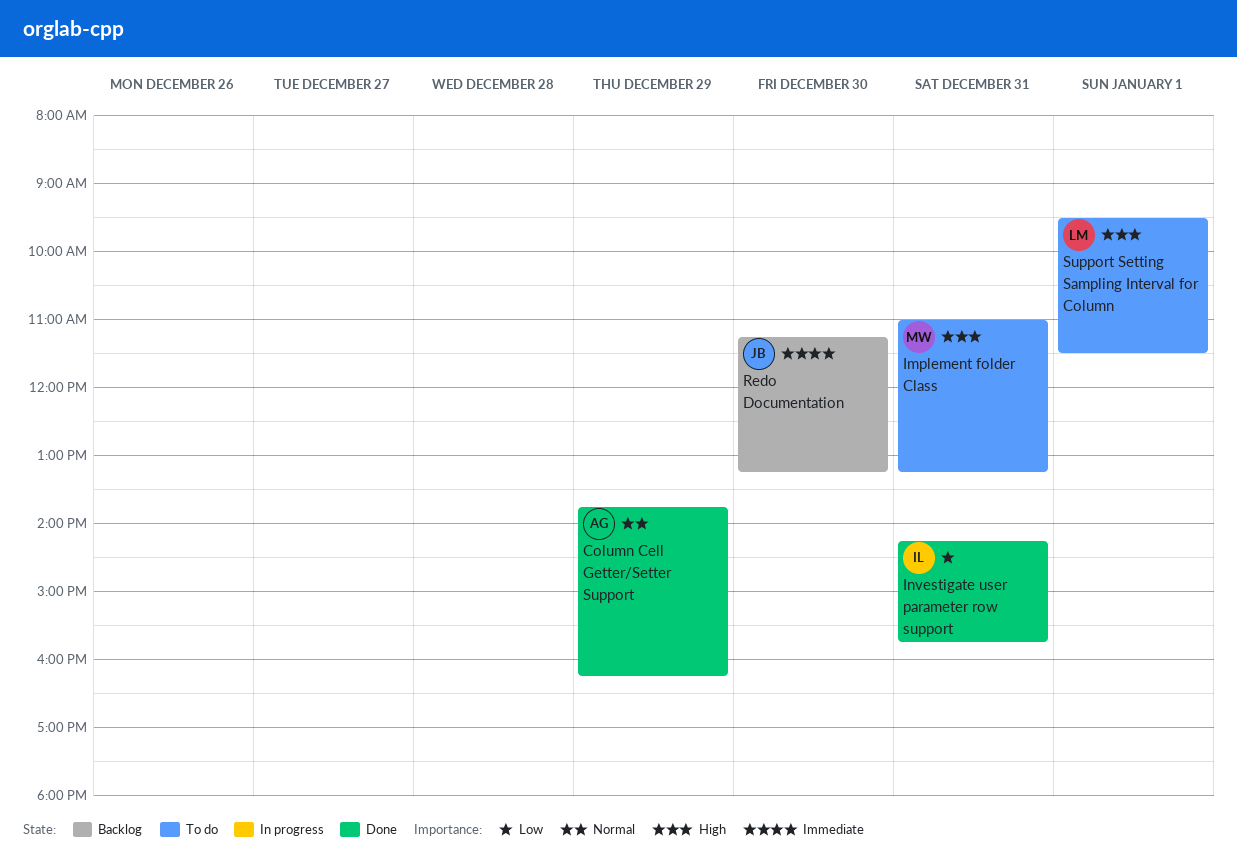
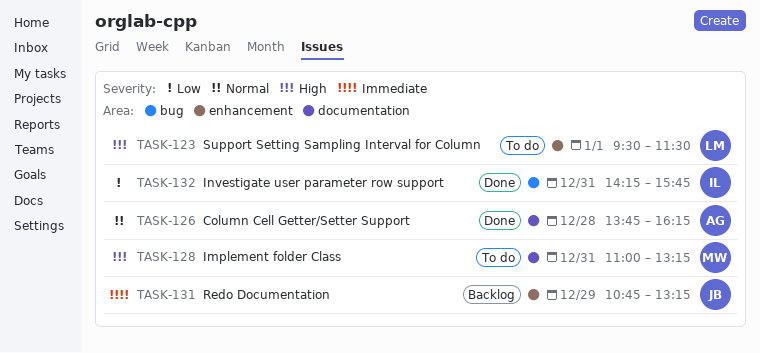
Column Cell Getter/Setter Support, day: Dec 29 -> Dec 28
Redo Documentation, day: Dec 30 -> Dec 29
Redo Documentation, begins: 11:15 -> 10:45

